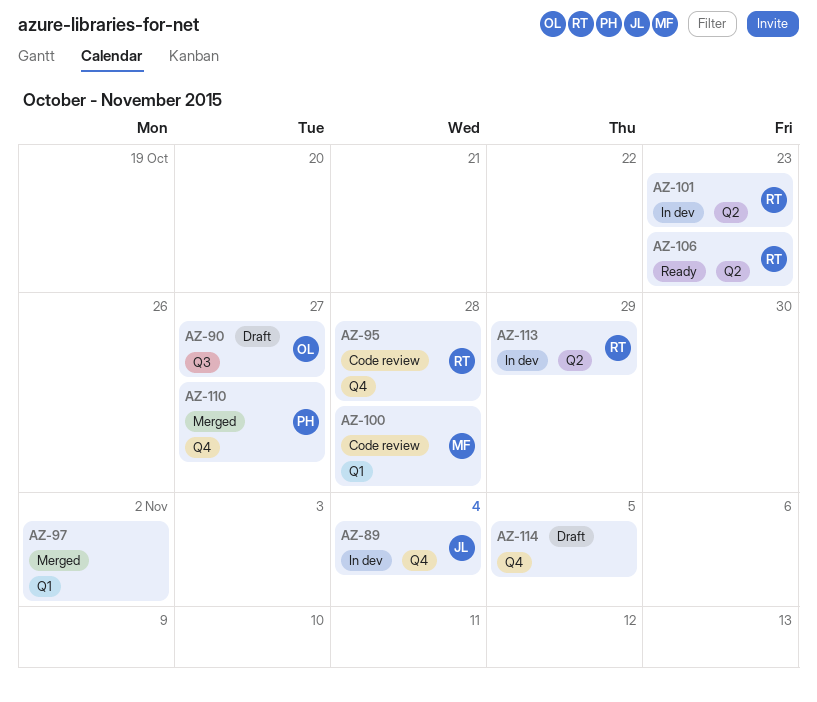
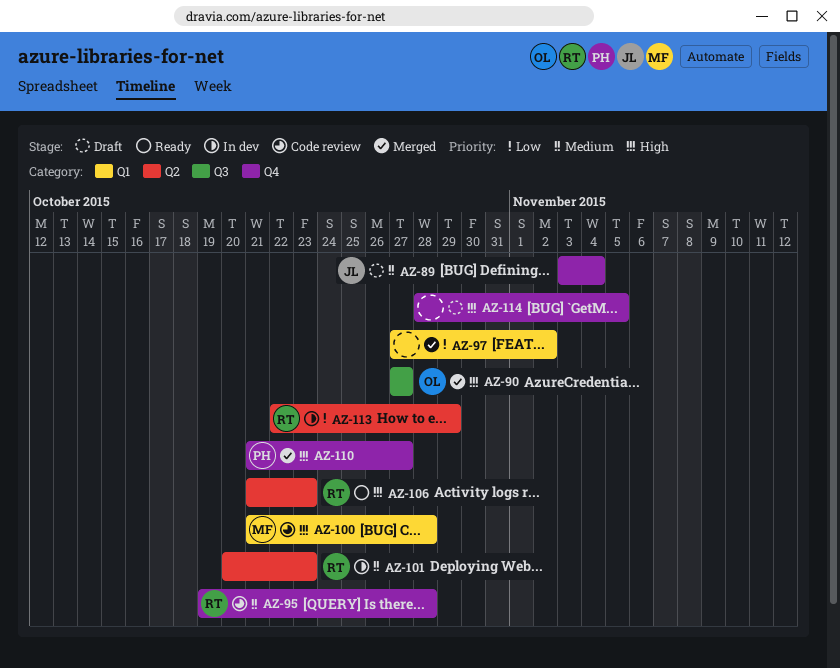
AZ-89, status: In dev -> Draft
AZ-90, status: Draft -> Merged

